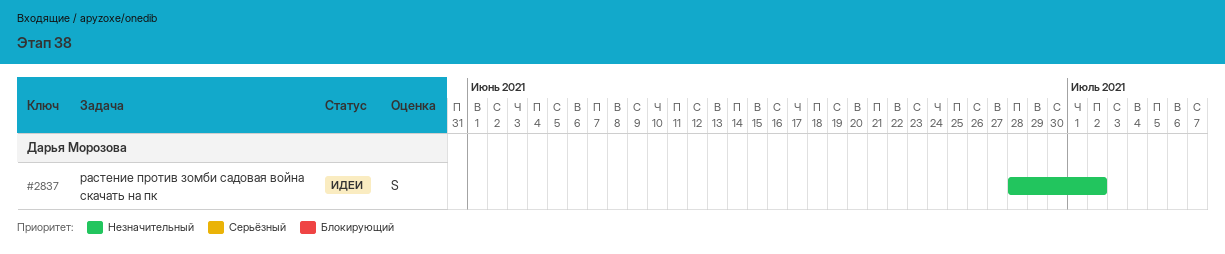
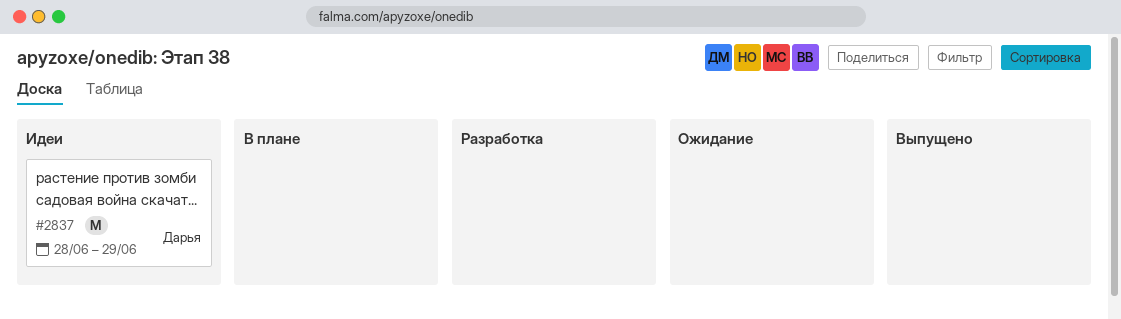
#2837, estimate: S -> M
#2837, due: Jul 2 -> Jun 29

